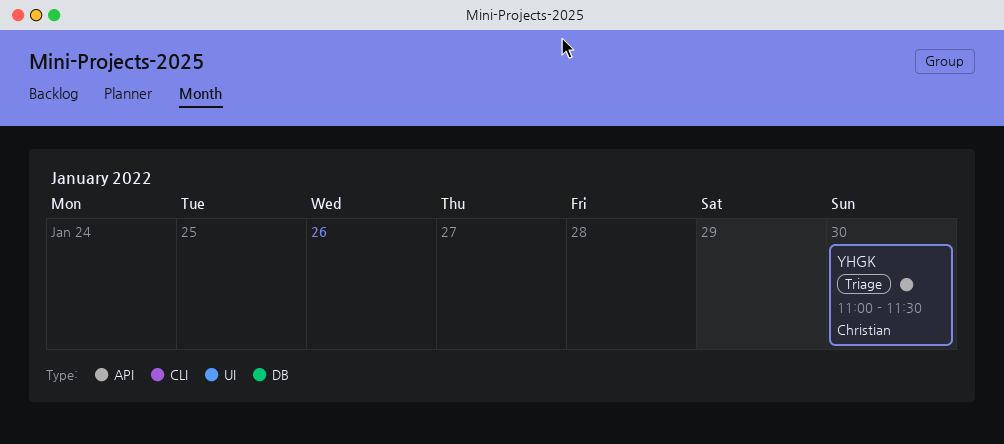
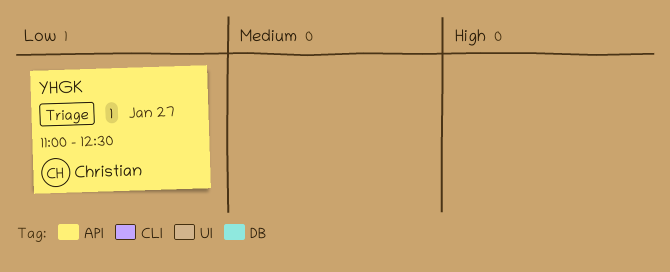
YHGK, day: Jan 30 -> Jan 27
YHGK, ends: 11:30 -> 12:30

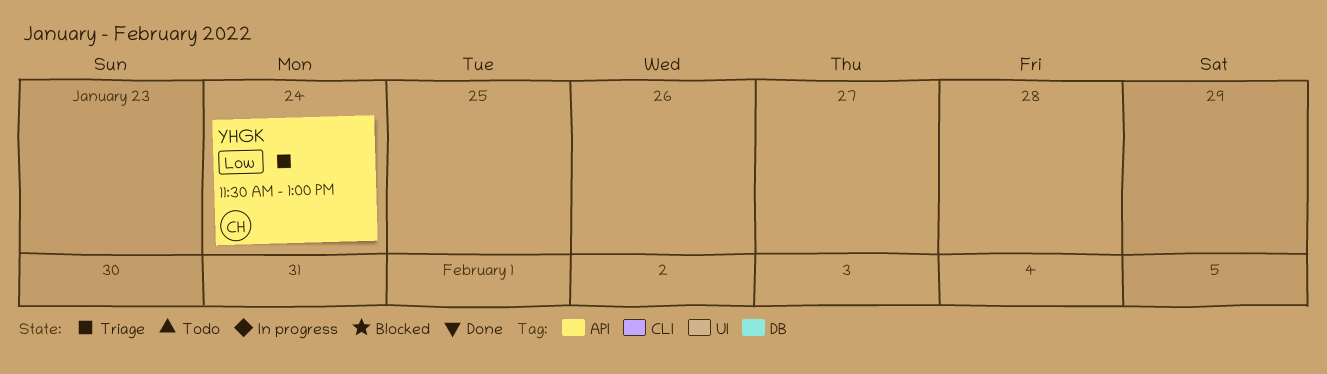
YHGK, day: Jan 27 -> Jan 24
YHGK, begins: 11:00 -> 11:30
YHGK, ends: 12:30 -> 13:00

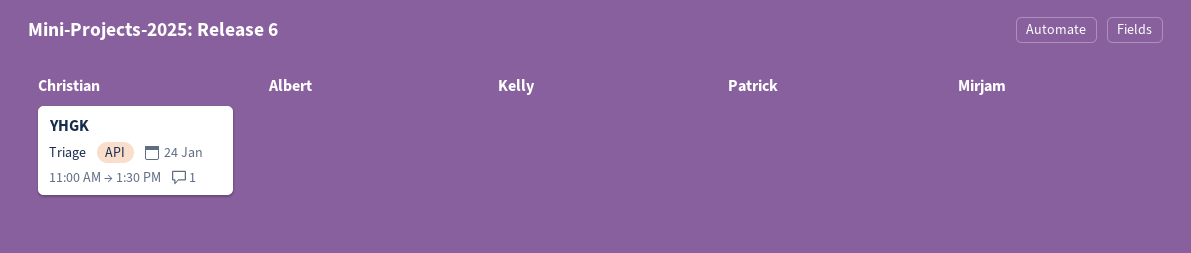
YHGK, begins: 11:30 -> 11:00
YHGK, ends: 13:00 -> 13:30

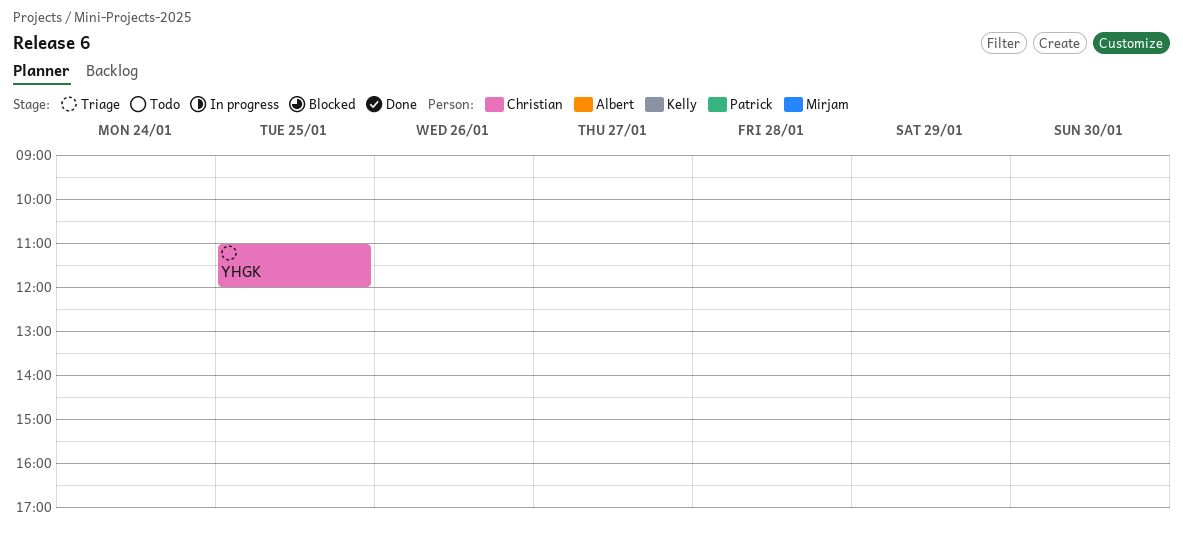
YHGK, day: Jan 24 -> Jan 25
YHGK, ends: 13:30 -> 12:00

